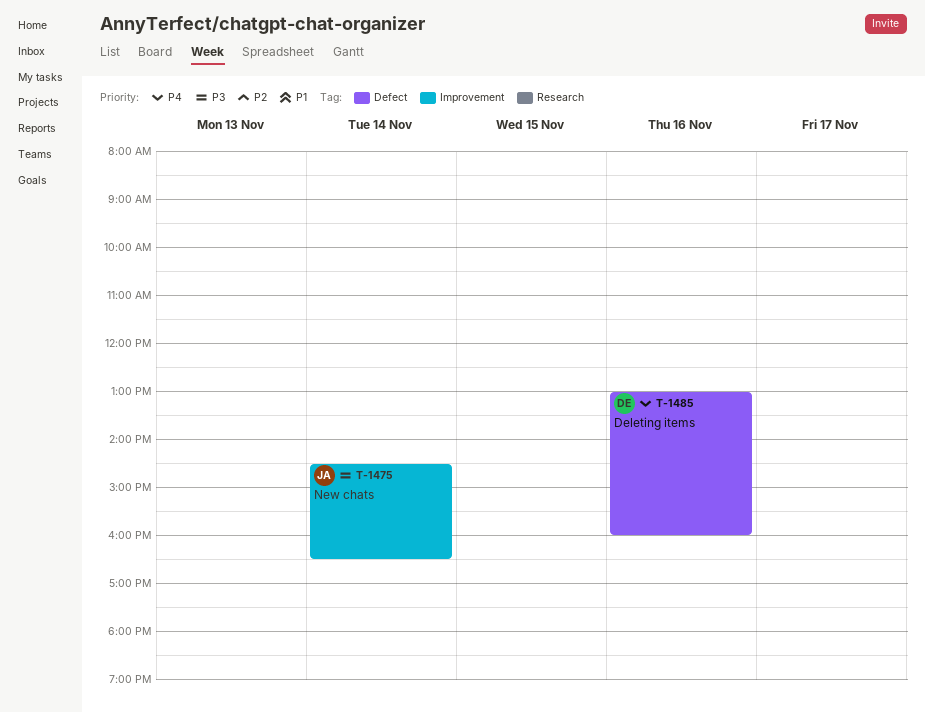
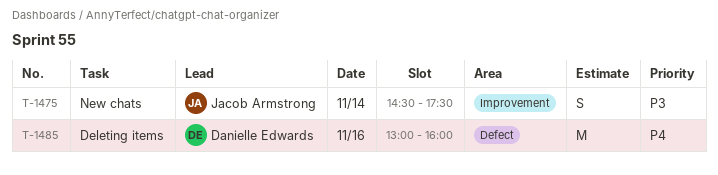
T-1475, ends: 16:30 -> 17:30

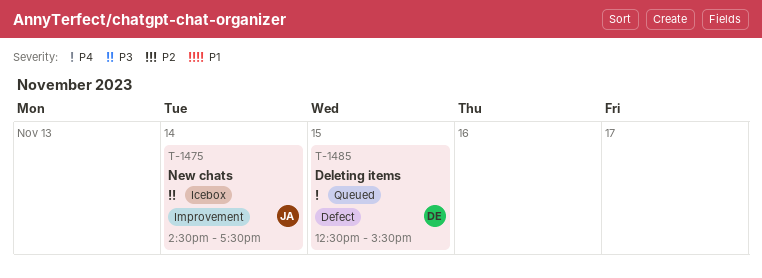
T-1485, day: Nov 16 -> Nov 15
T-1485, begins: 13:00 -> 12:30
T-1485, ends: 16:00 -> 15:30

